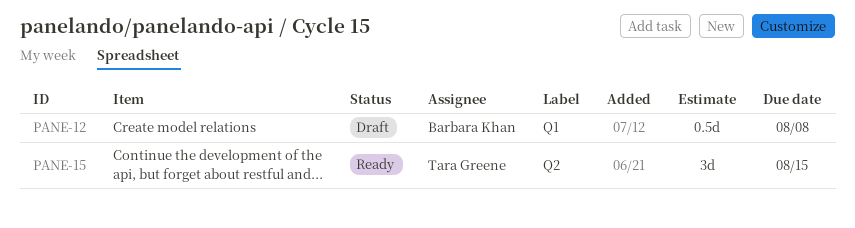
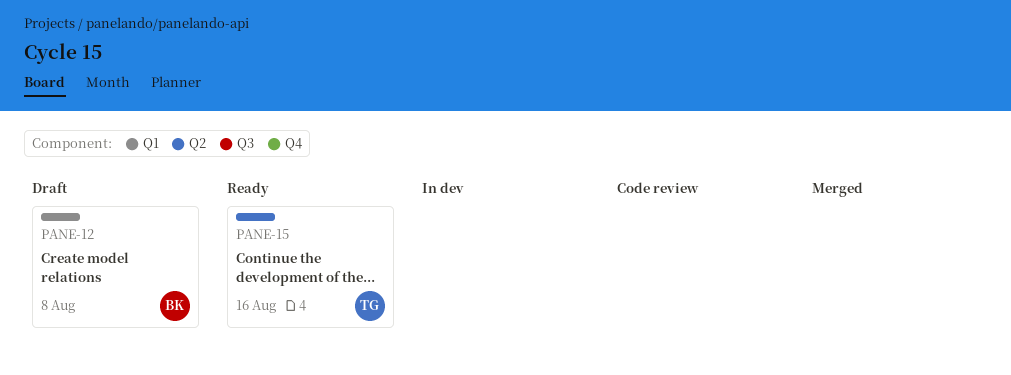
PANE-15, due: Aug 15 -> Aug 16

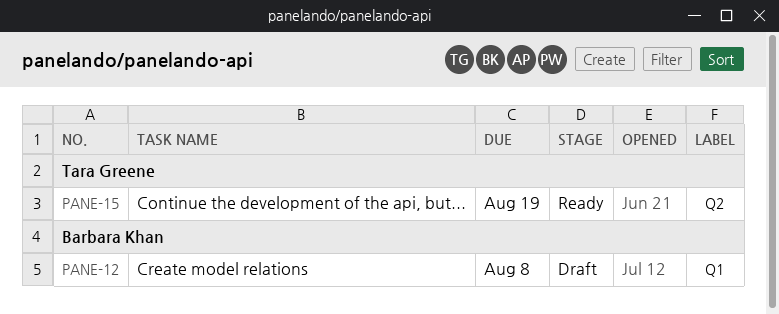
PANE-15, due: Aug 16 -> Aug 19

